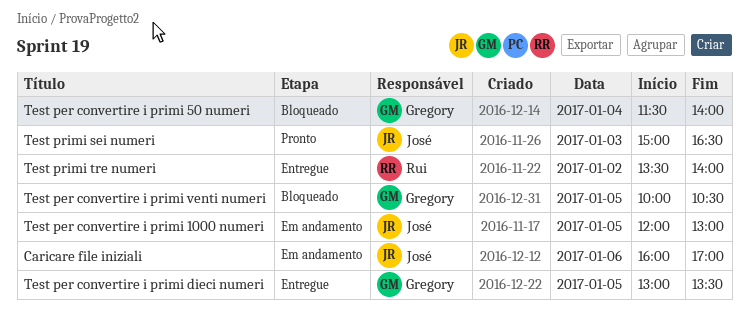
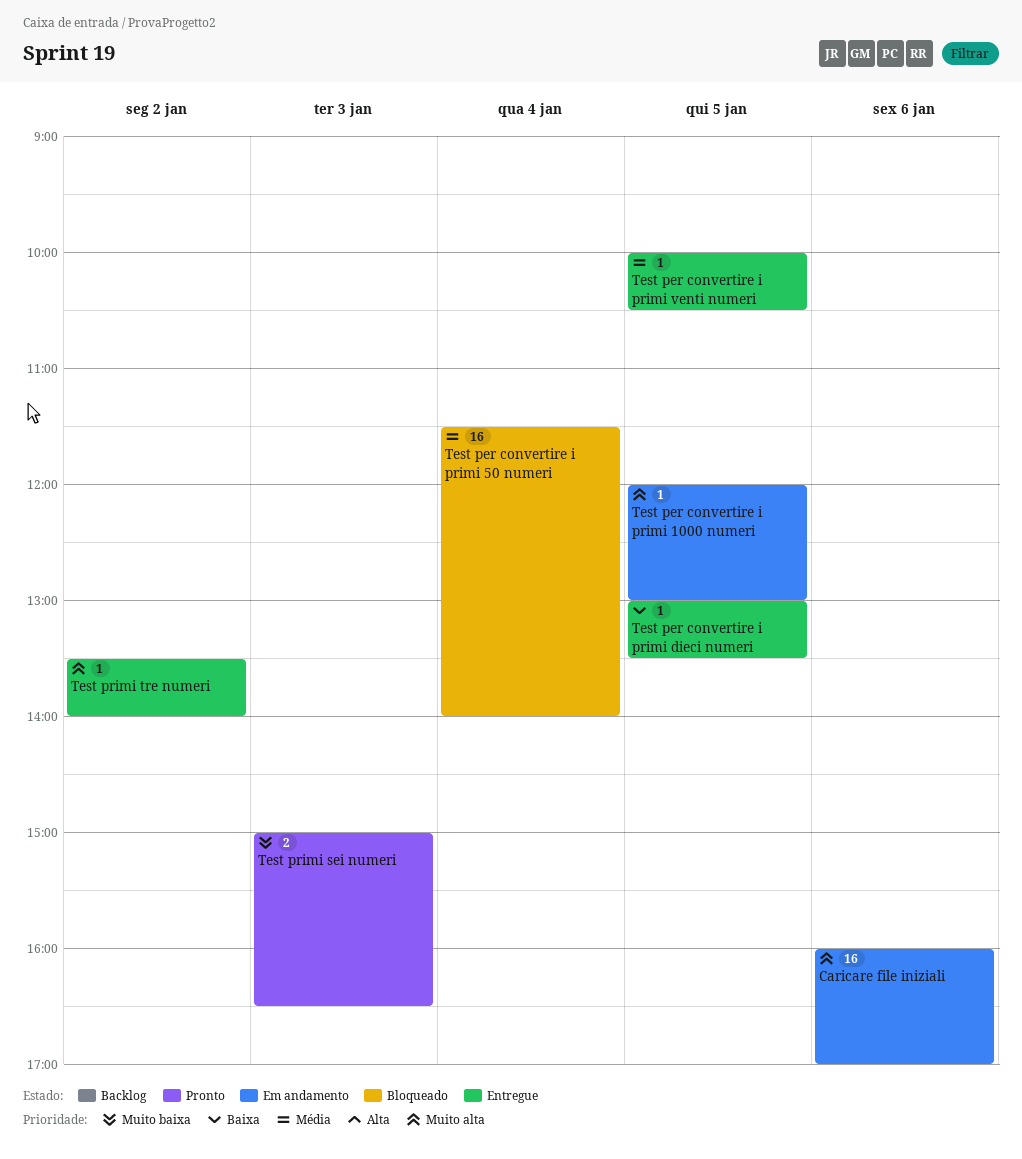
Test per convertire i primi venti numeri, status: Bloqueado -> Entregue

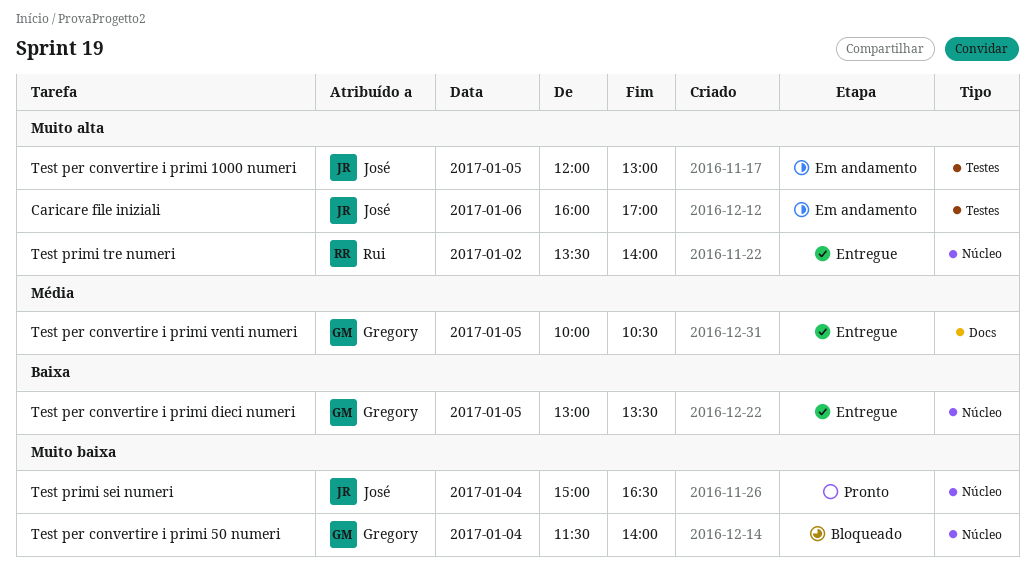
Test per convertire i primi 50 numeri, priority: Média -> Muito baixa
Test primi sei numeri, day: Jan 3 -> Jan 4

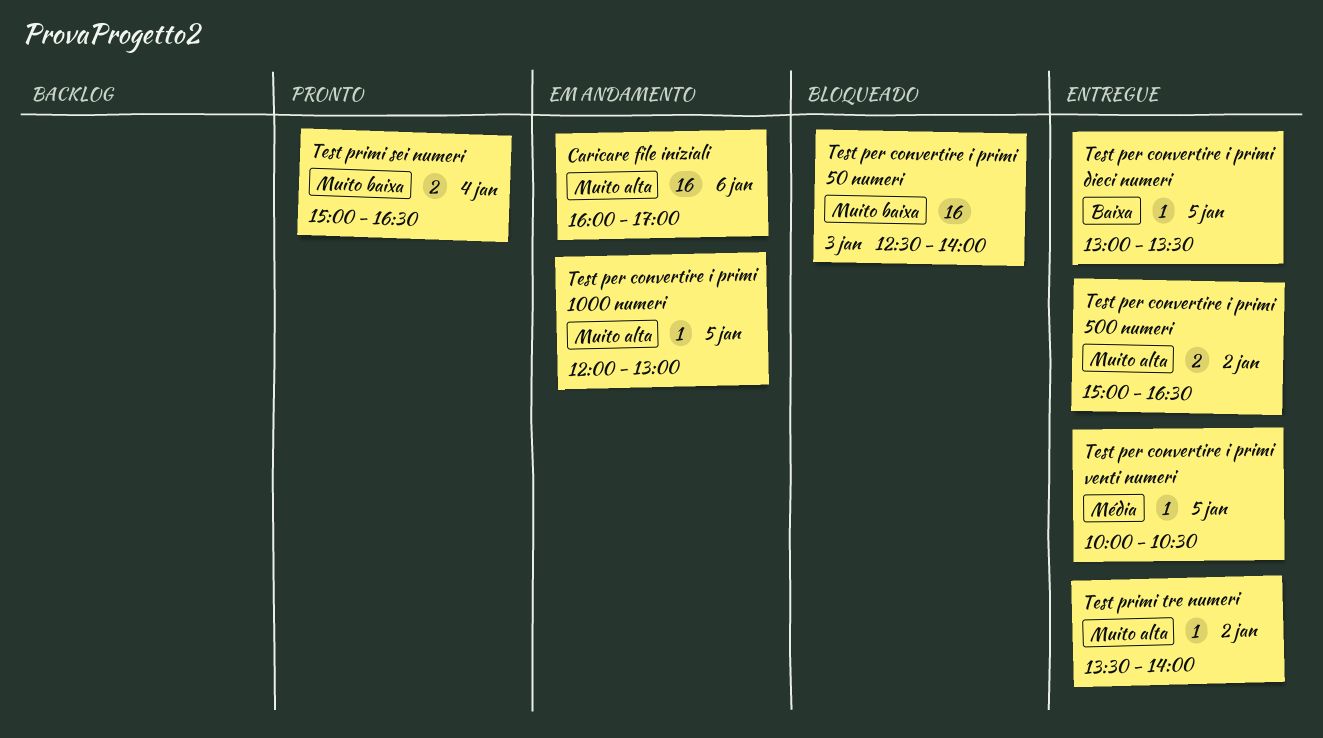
Test per convertire i primi 50 numeri, day: Jan 4 -> Jan 3
Test per convertire i primi 50 numeri, begins: 11:30 -> 12:30
Test per convertire i primi 500 numeri: none -> present

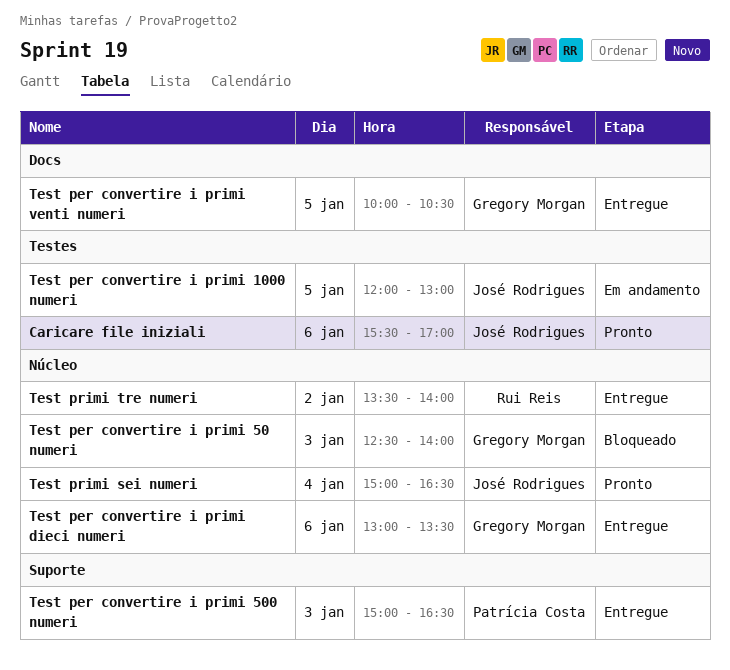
Caricare file iniziali, status: Em andamento -> Pronto
Caricare file iniziali, begins: 16:00 -> 15:30
Test per convertire i primi 500 numeri, day: Jan 2 -> Jan 3
Test per convertire i primi dieci numeri, day: Jan 5 -> Jan 6

